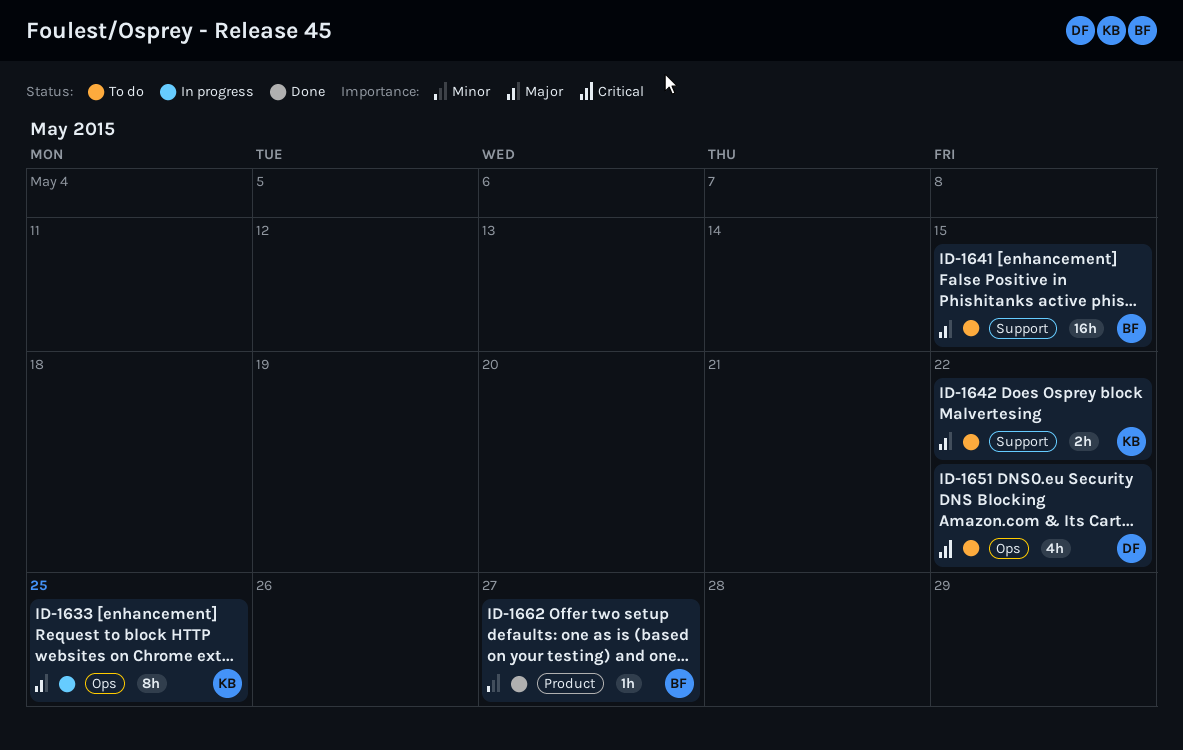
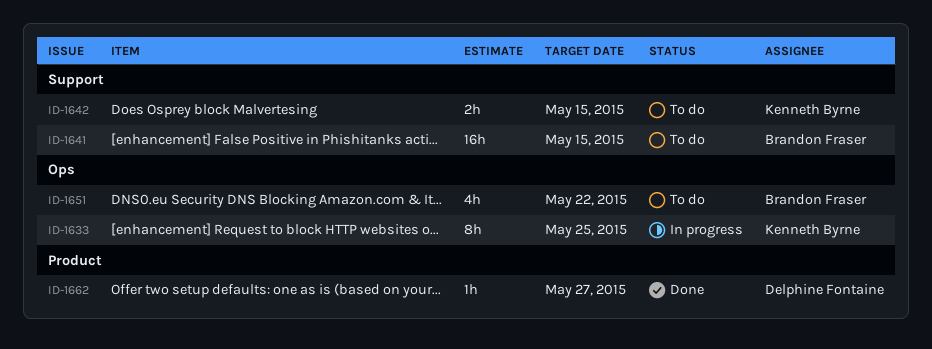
ID-1642, due: May 22 -> May 15
ID-1651, owner: Delphine Fontaine -> Brandon Fraser
ID-1662, owner: Brandon Fraser -> Delphine Fontaine

